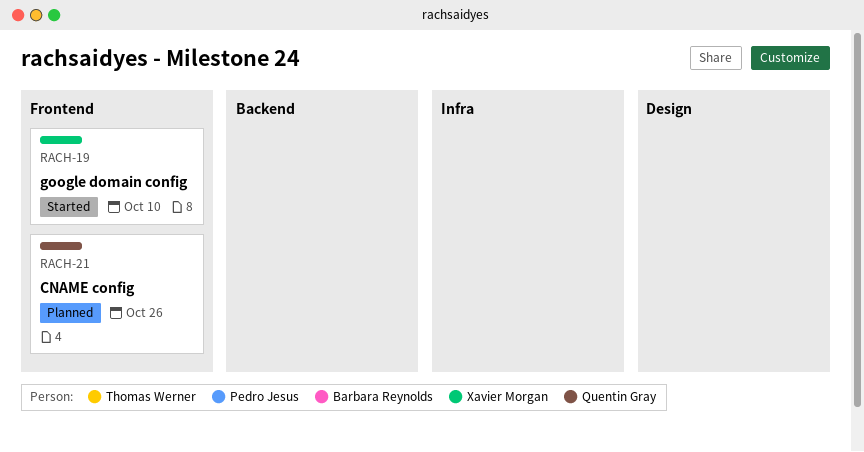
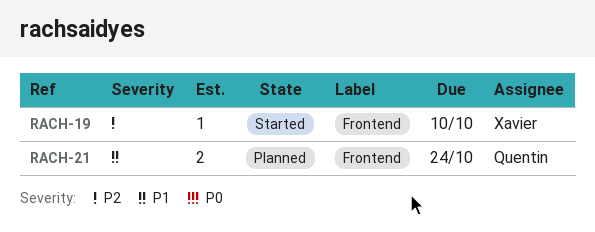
RACH-21, due: Oct 26 -> Oct 24

